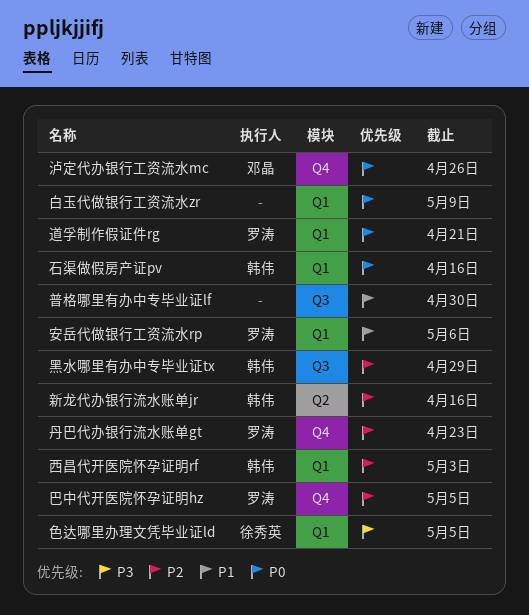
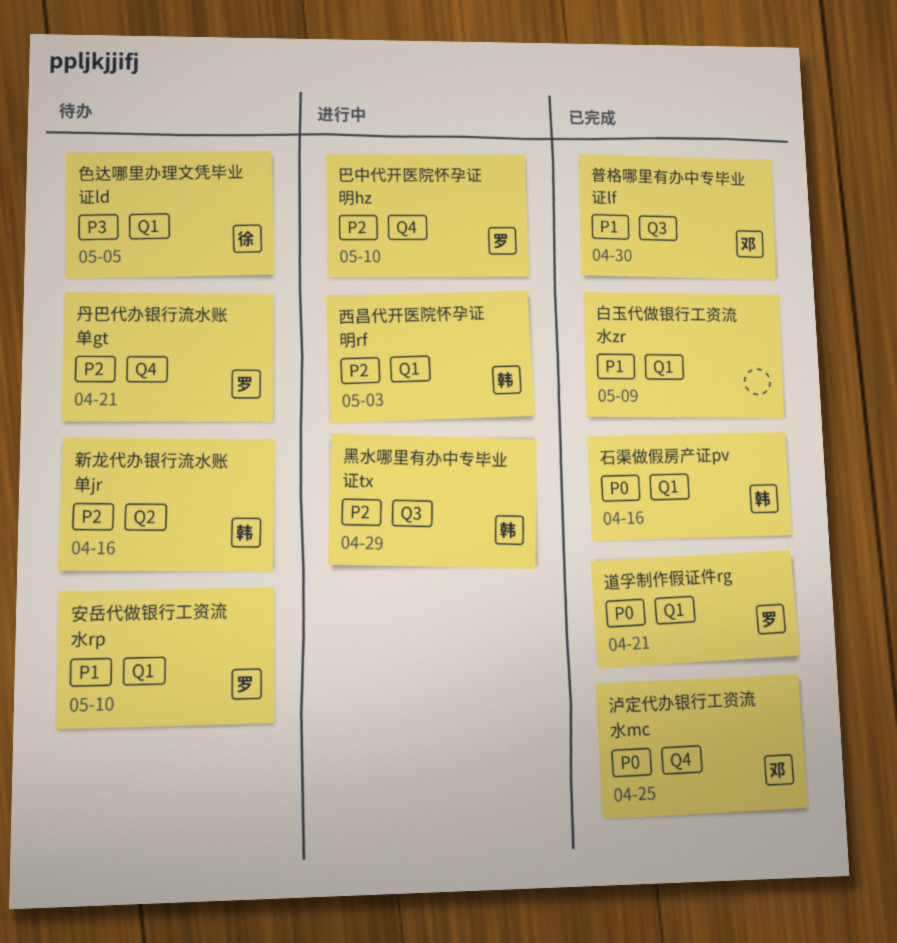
丹巴代办银行流水账单gt, due: Apr 23 -> Apr 21
安岳代做银行工资流水rp, due: May 6 -> May 10
巴中代开医院怀孕证明hz, due: May 5 -> May 10
普格哪里有办中专毕业证lf, owner: none -> 邓晶
泸定代办银行工资流水mc, due: Apr 26 -> Apr 25
白玉代做银行工资流水zr, priority: P0 -> P1

